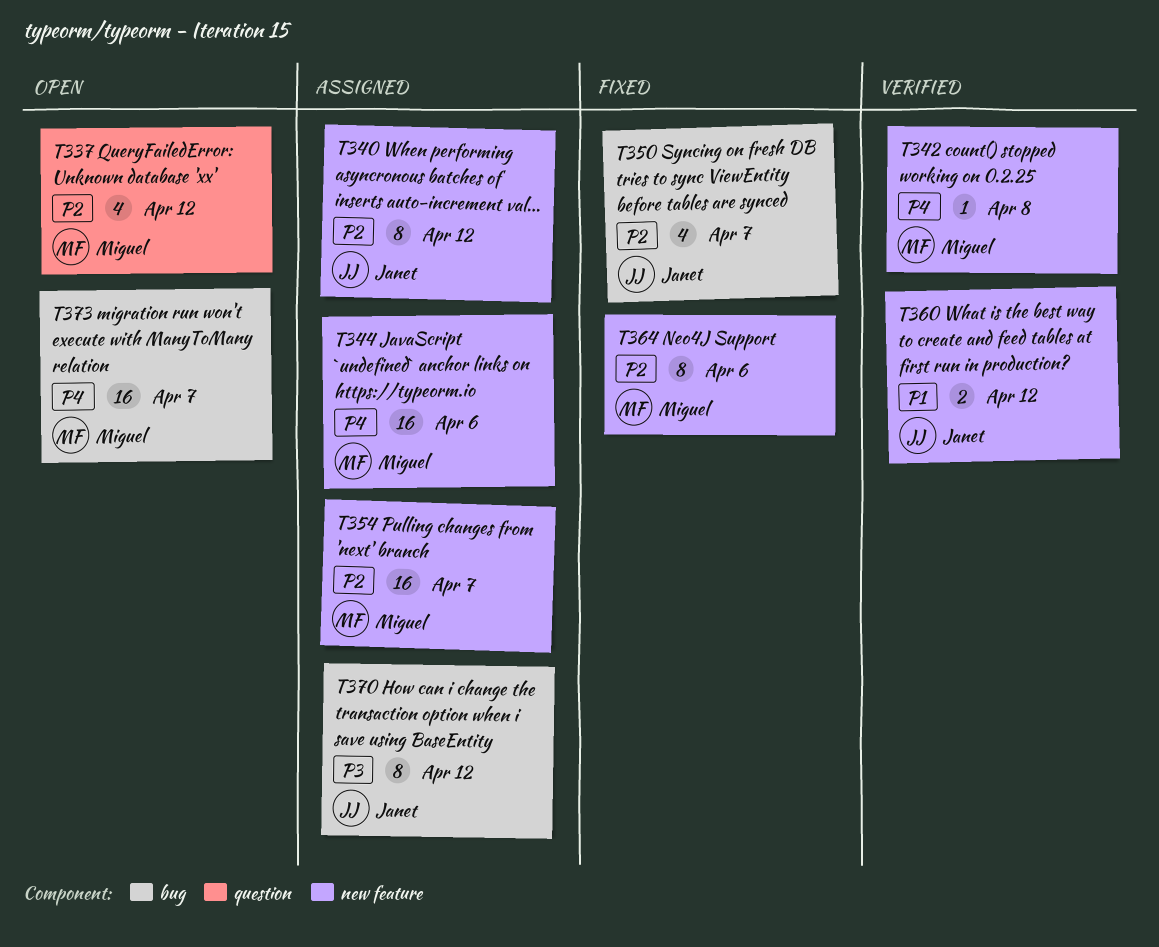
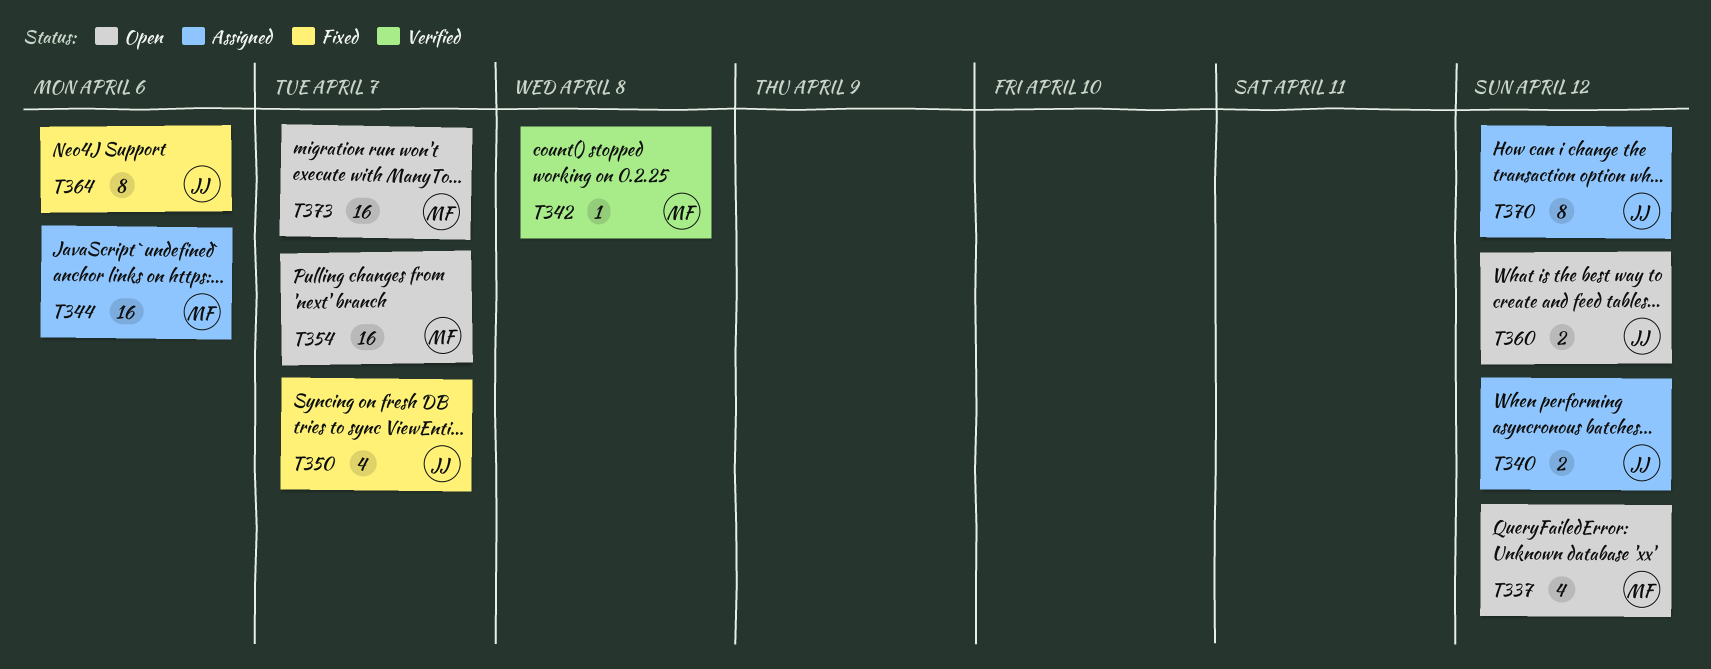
T340, estimate: 8 -> 2
T354, status: Assigned -> Open
T360, status: Verified -> Open
T364, owner: Miguel -> Janet

